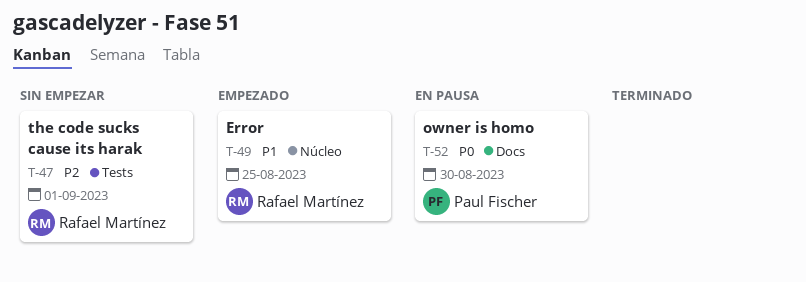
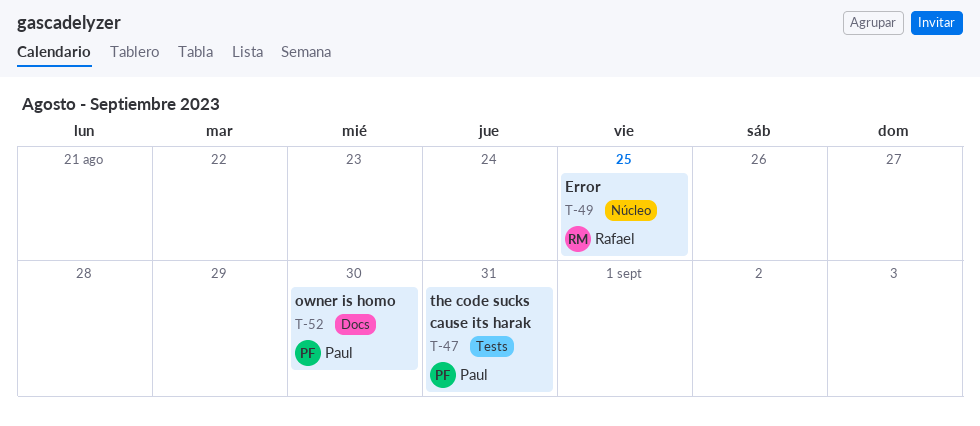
T-47, owner: Rafael Martínez -> Paul Fischer
T-47, due: Sep 1 -> Aug 31

